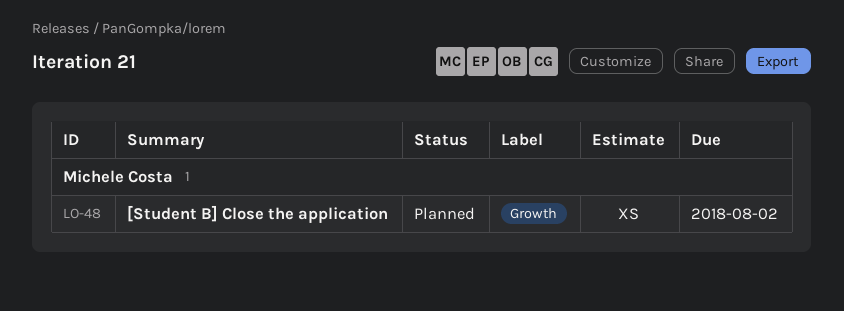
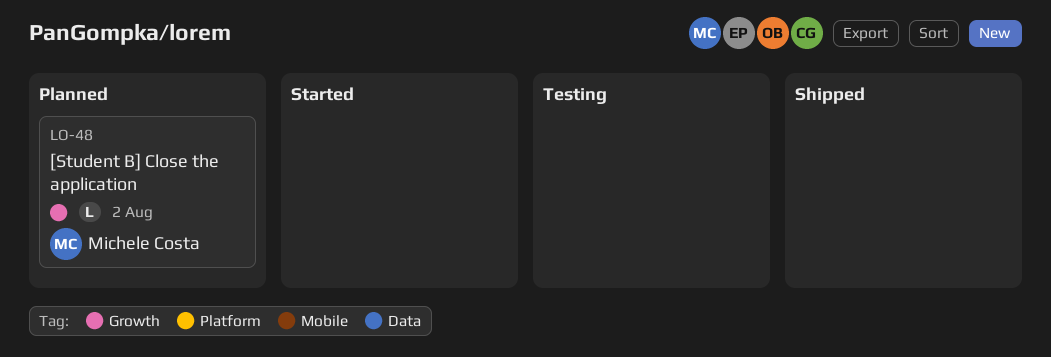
LO-48, estimate: XS -> L

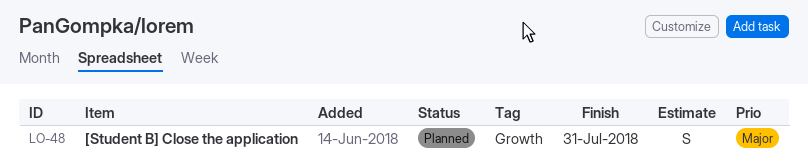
LO-48, estimate: L -> S
LO-48, due: Aug 2 -> Jul 31

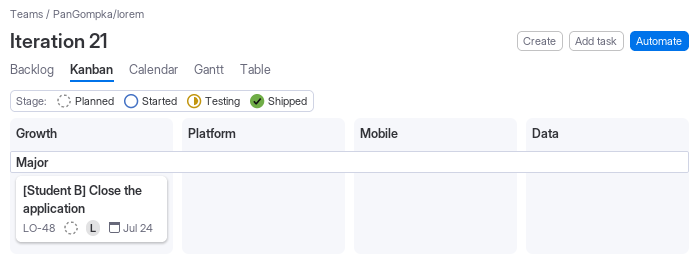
LO-48, estimate: S -> L
LO-48, due: Jul 31 -> Jul 24

